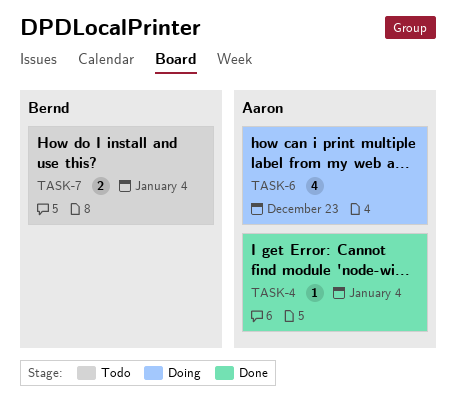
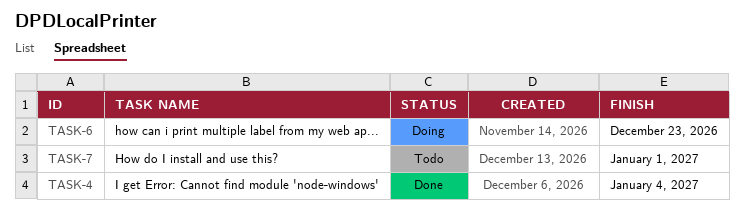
TASK-7, due: Jan 4 -> Jan 1

